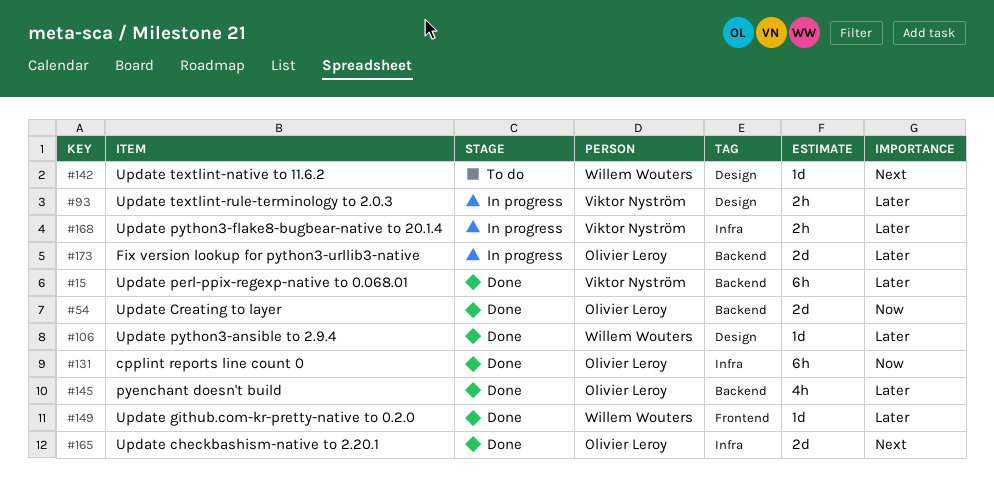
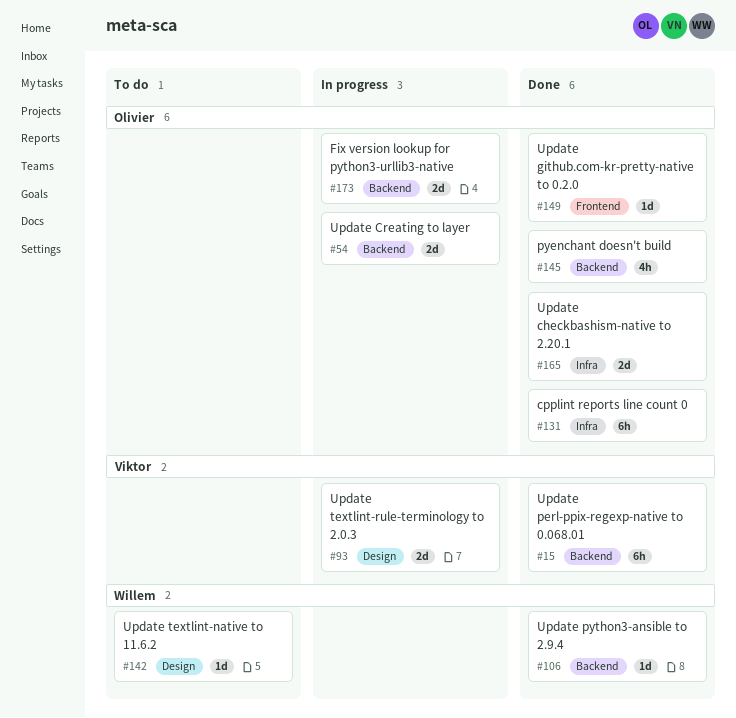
#54, status: Done -> In progress
#93, estimate: 2h -> 2d
#106, label: Design -> Backend
#149, owner: Willem Wouters -> Olivier Leroy
#168: present -> none

